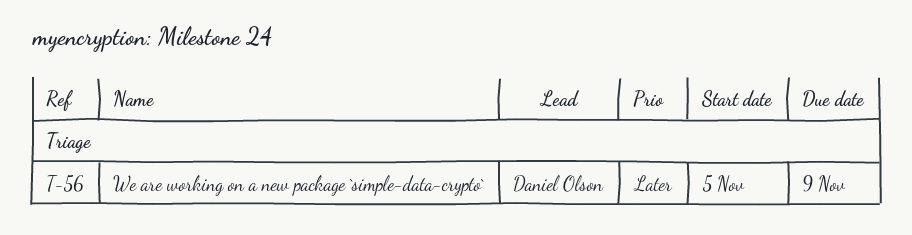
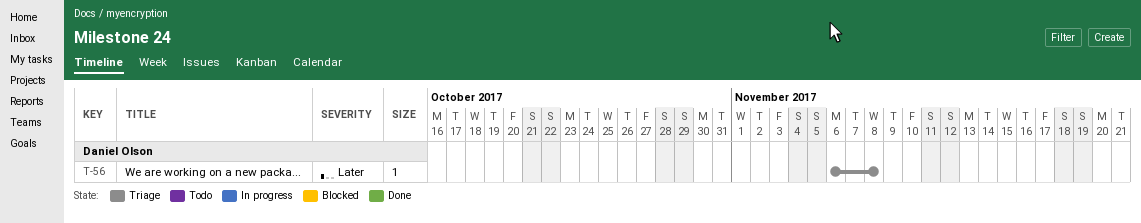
T-56, start: Nov 5 -> Nov 6
T-56, due: Nov 9 -> Nov 8

